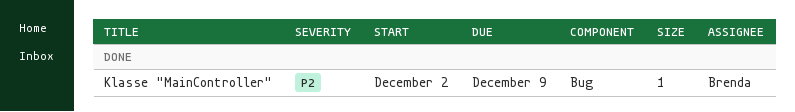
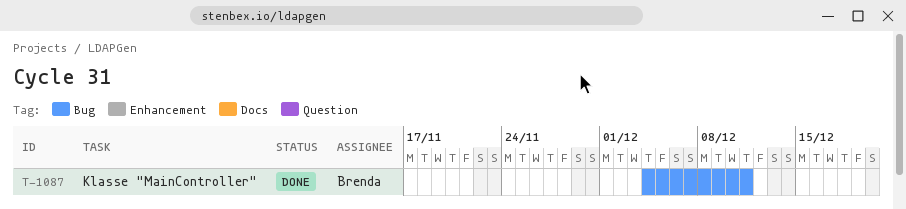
Klasse "MainController", start: Dec 2 -> Dec 4
Klasse "MainController", due: Dec 9 -> Dec 11

